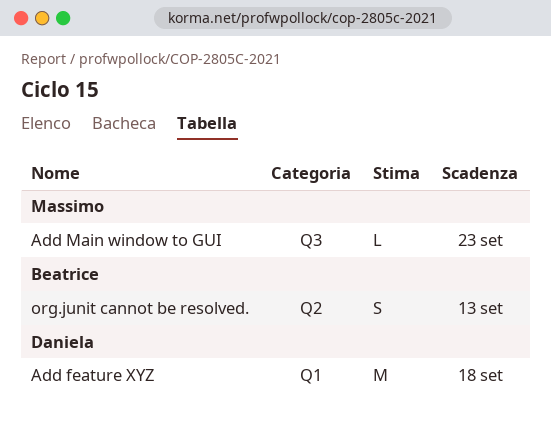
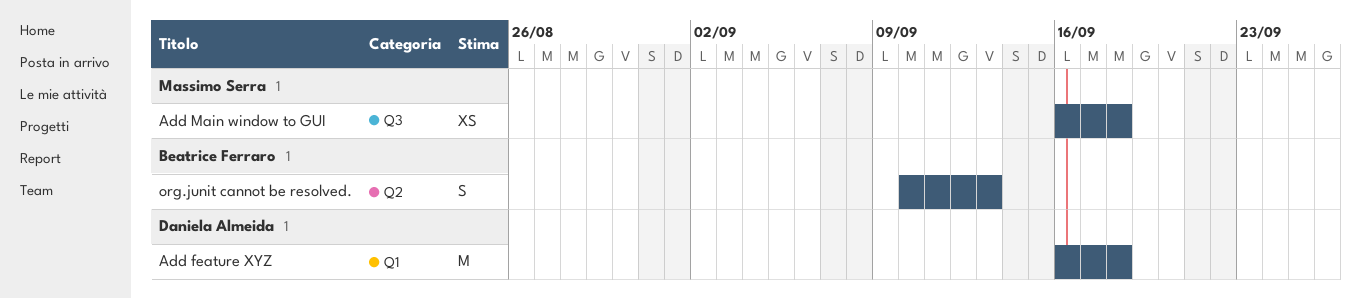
Add Main window to GUI, estimate: L -> XS
Add Main window to GUI, due: Sep 23 -> Sep 18

